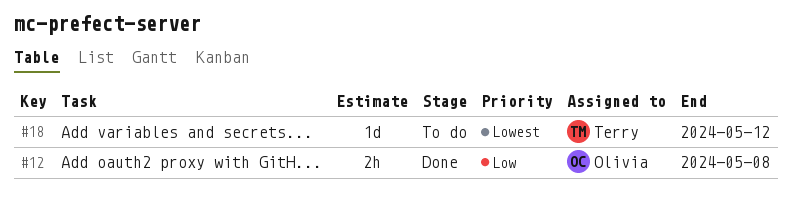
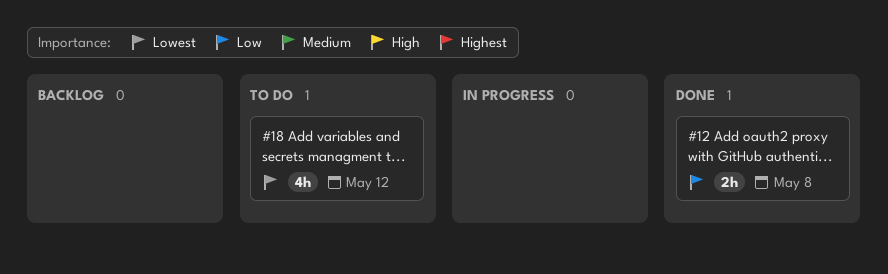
#18, estimate: 1d -> 4h

